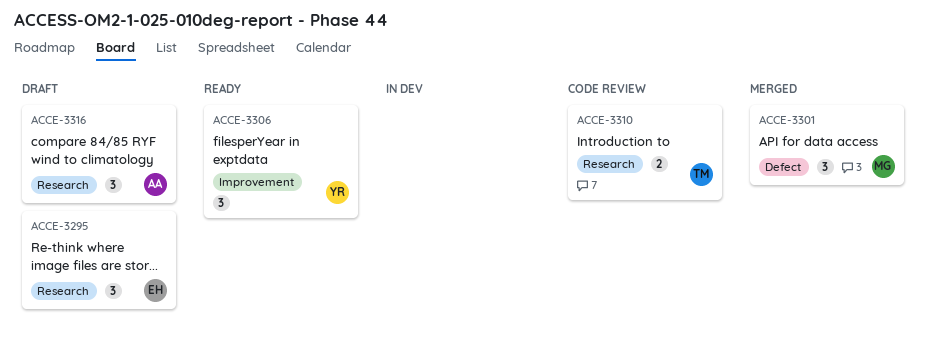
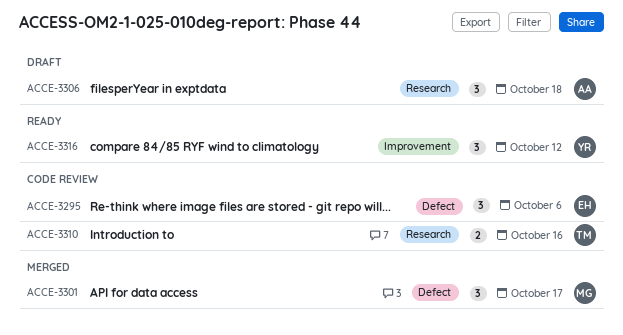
ACCE-3295, status: Draft -> Code review
ACCE-3295, label: Research -> Defect
ACCE-3306, status: Ready -> Draft
ACCE-3306, owner: YR -> AA
ACCE-3306, label: Improvement -> Research
ACCE-3316, status: Draft -> Ready
ACCE-3316, owner: AA -> YR
ACCE-3316, label: Research -> Improvement

